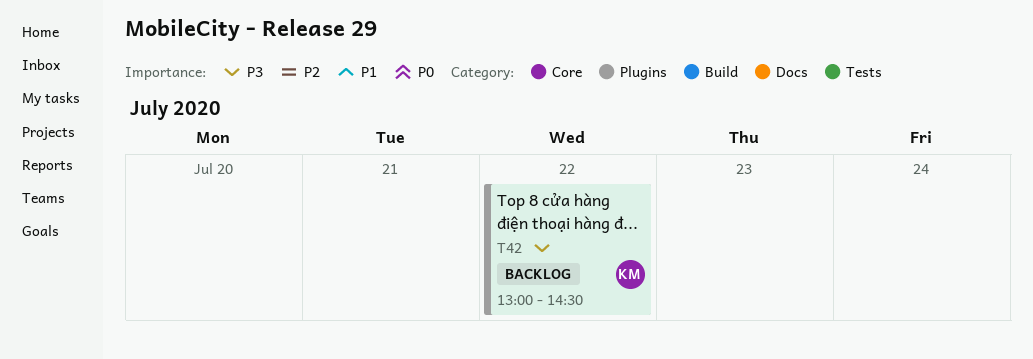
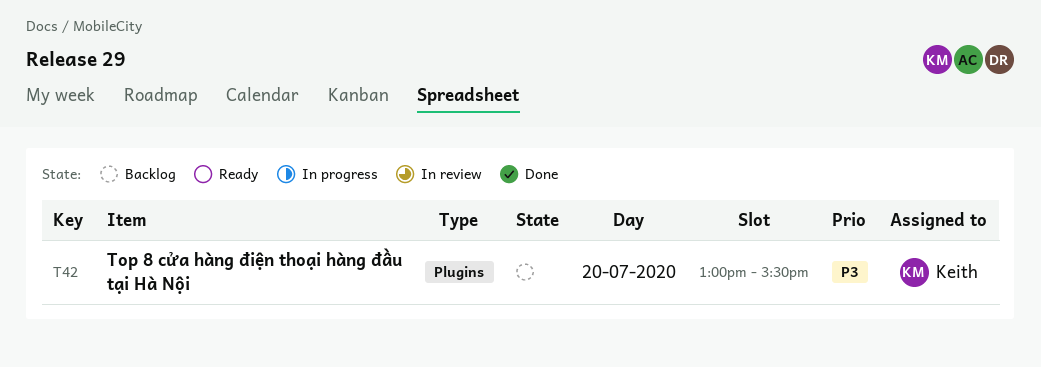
T42, day: Jul 22 -> Jul 20
T42, ends: 14:30 -> 15:30

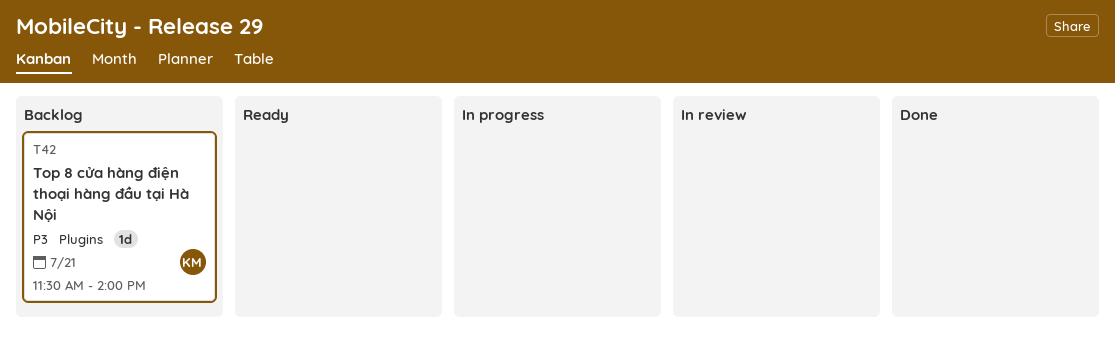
T42, day: Jul 20 -> Jul 21
T42, begins: 13:00 -> 11:30
T42, ends: 15:30 -> 14:00

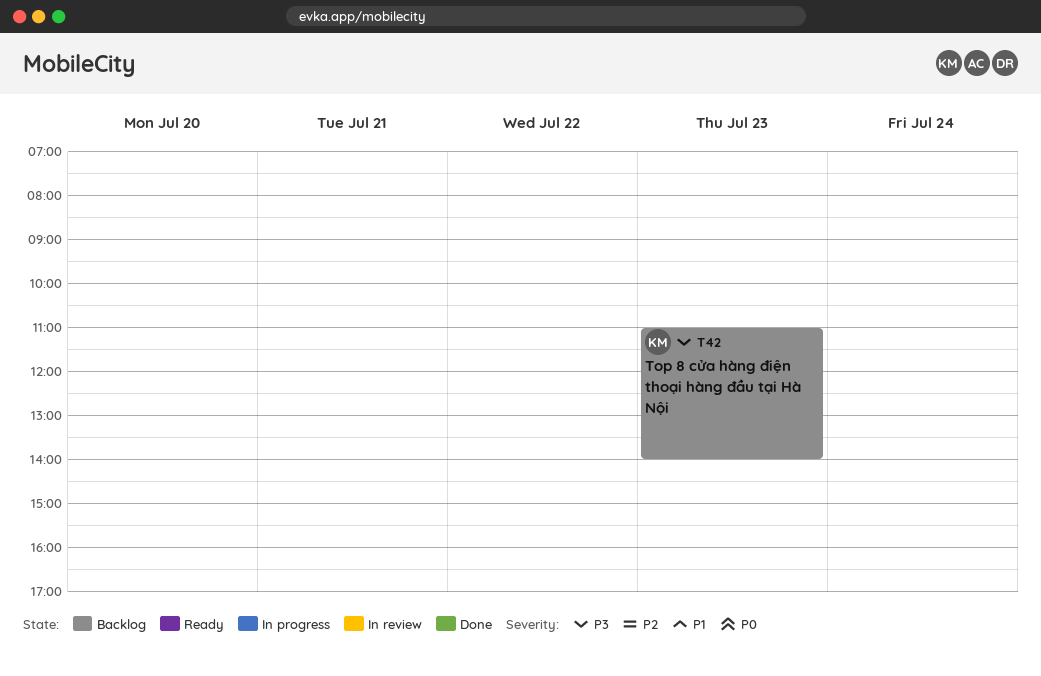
T42, day: Jul 21 -> Jul 23
T42, begins: 11:30 -> 11:00

